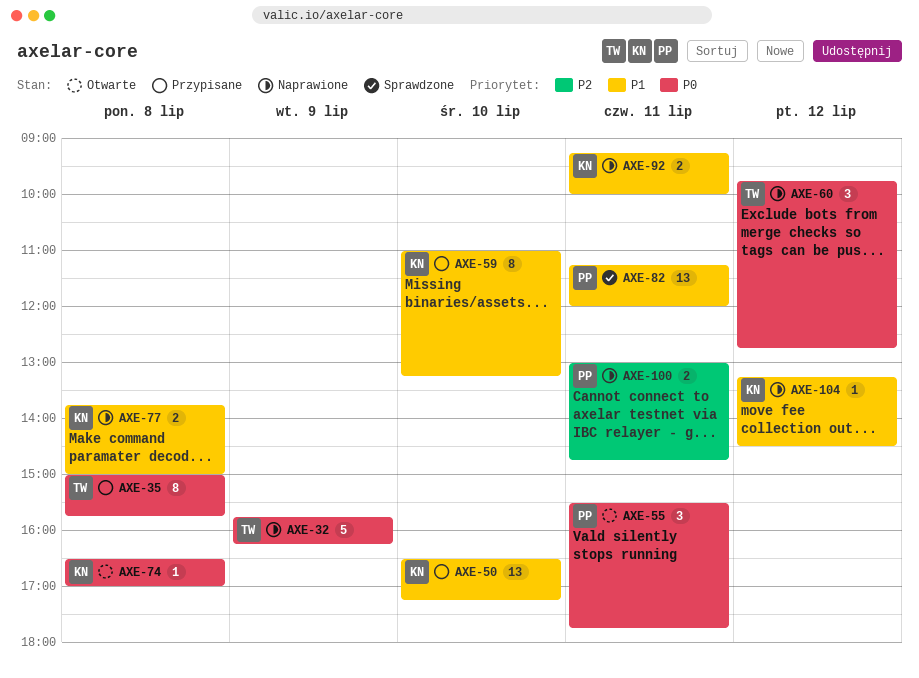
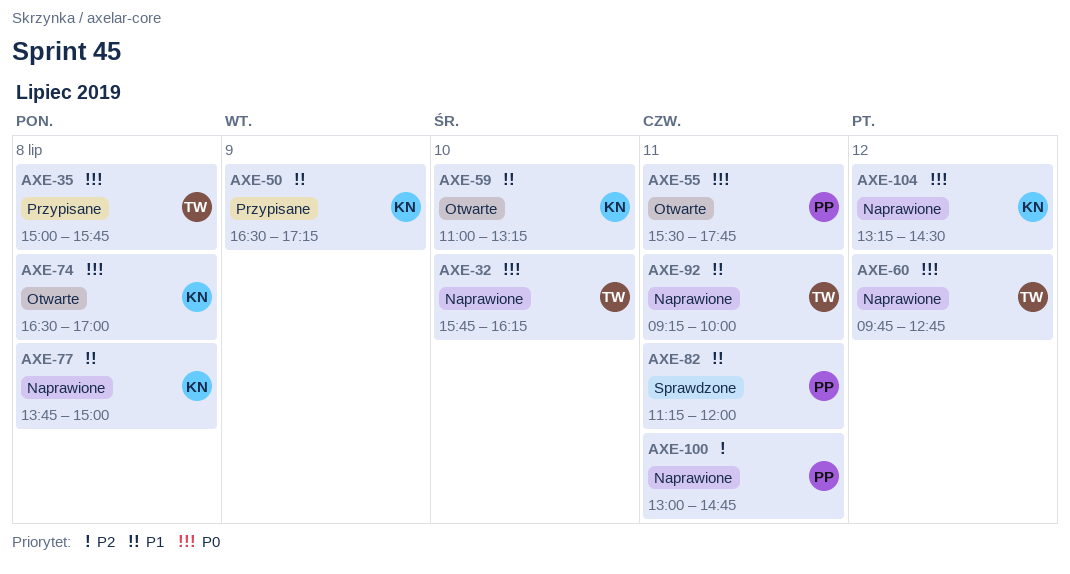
AXE-32, day: Jul 9 -> Jul 10
AXE-50, day: Jul 10 -> Jul 9
AXE-59, status: Przypisane -> Otwarte
AXE-92, owner: KN -> TW
AXE-104, priority: P1 -> P0

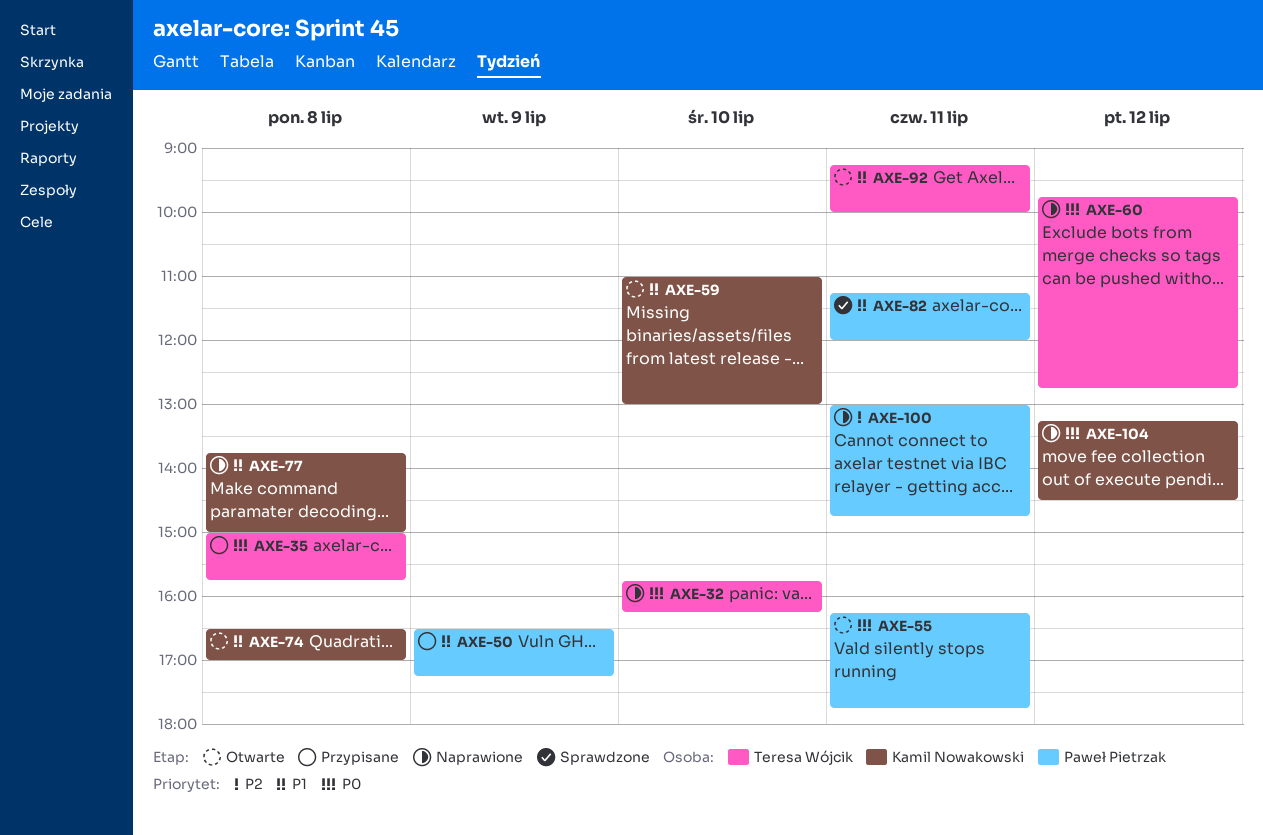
AXE-50, owner: Kamil Nowakowski -> Paweł Pietrzak
AXE-55, begins: 15:30 -> 16:15
AXE-59, ends: 13:15 -> 13:00
AXE-74, priority: P0 -> P1
AXE-92, status: Naprawione -> Otwarte

